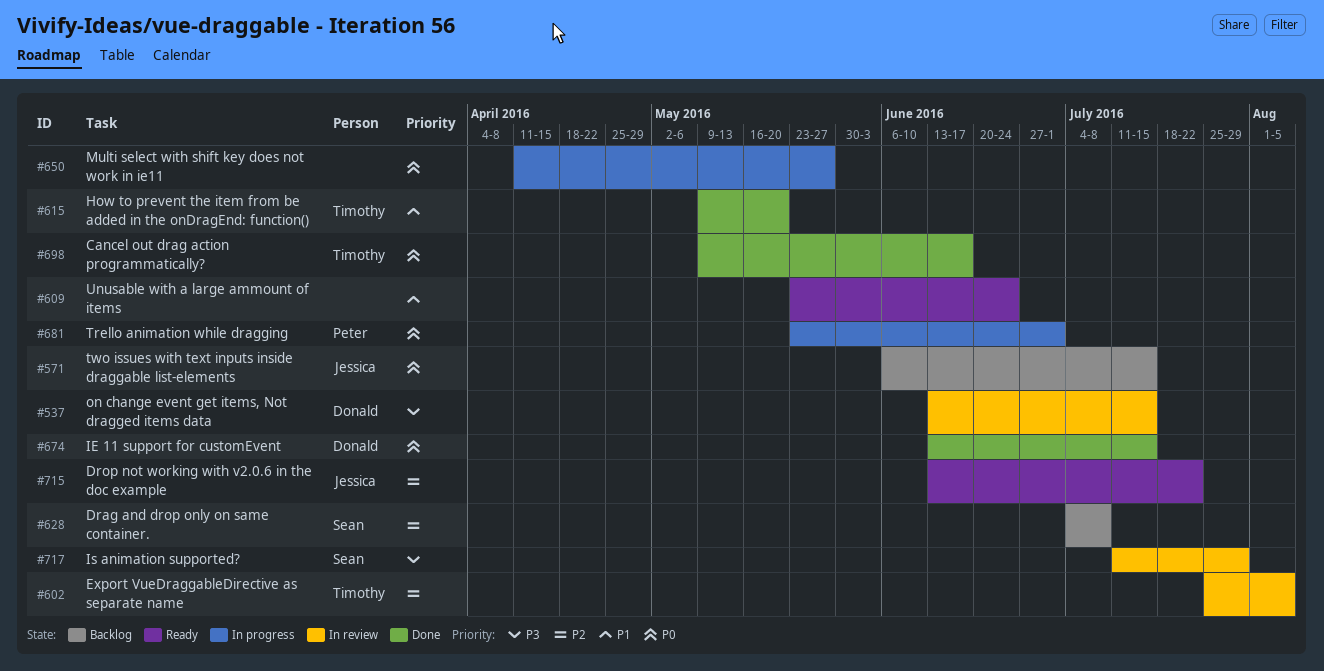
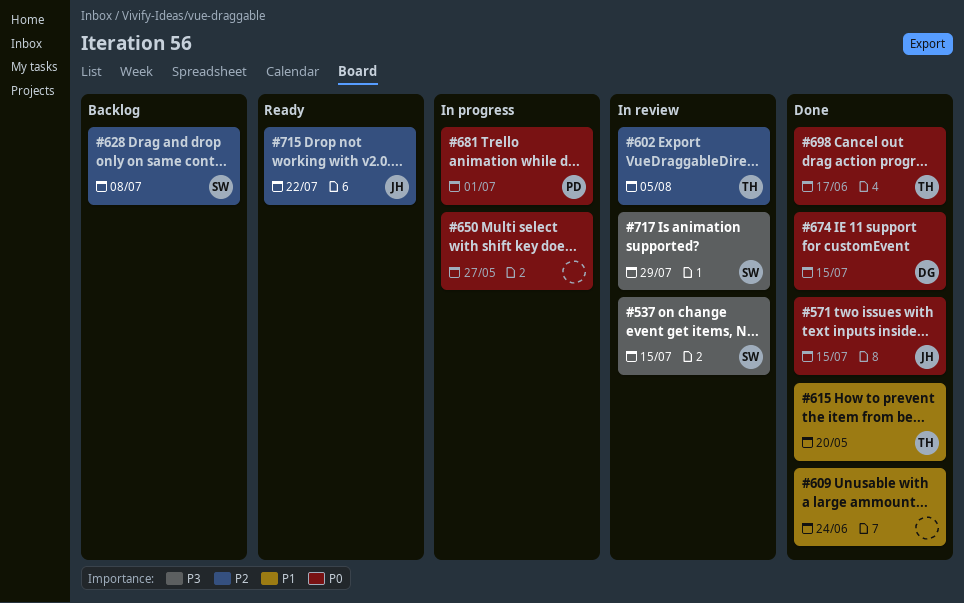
#537, owner: Donald -> Sean
#571, status: Backlog -> Done
#609, status: Ready -> Done

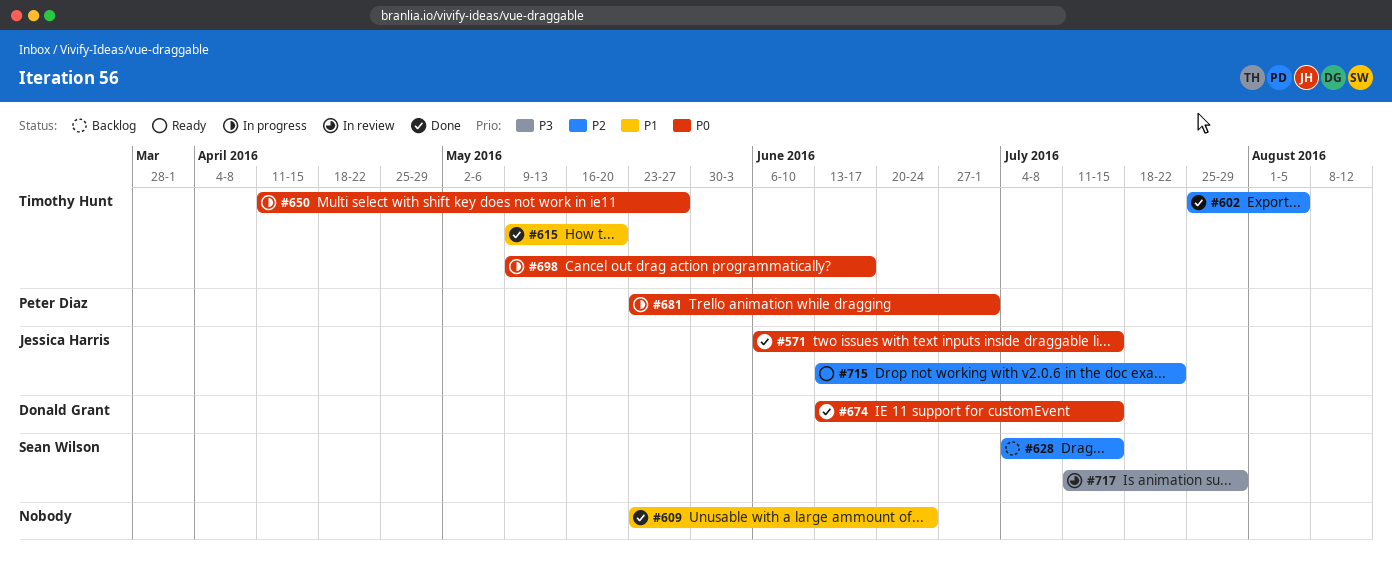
#537: present -> none
#602, status: In review -> Done
#628, due: Jul 8 -> Jul 15
#650, owner: none -> Timothy Hunt
#698, status: Done -> In progress

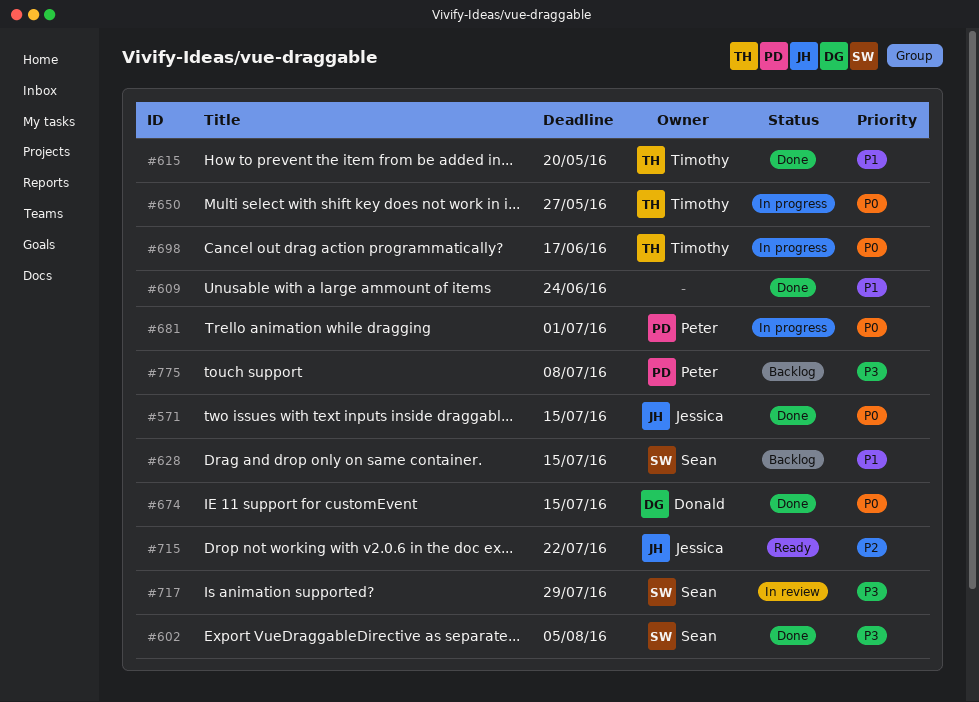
#602, owner: Timothy Hunt -> Sean Wilson
#602, priority: P2 -> P3
#628, priority: P2 -> P1
#775: none -> present

